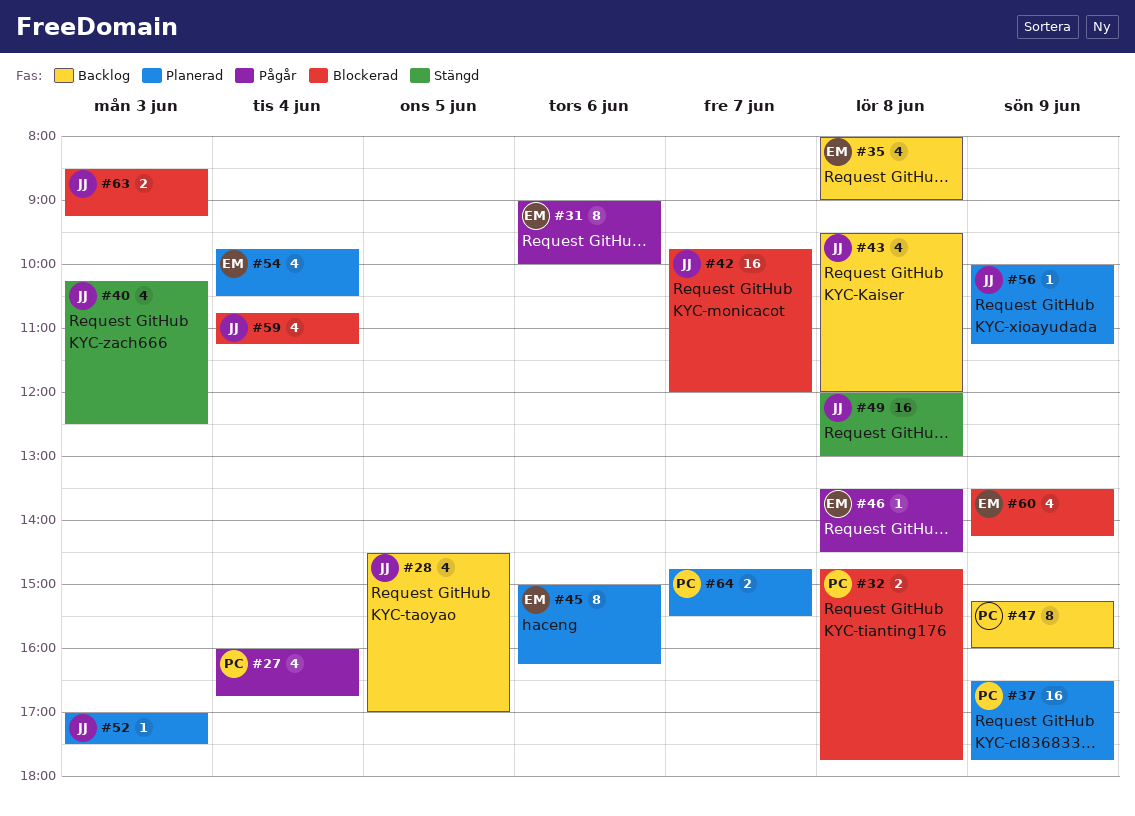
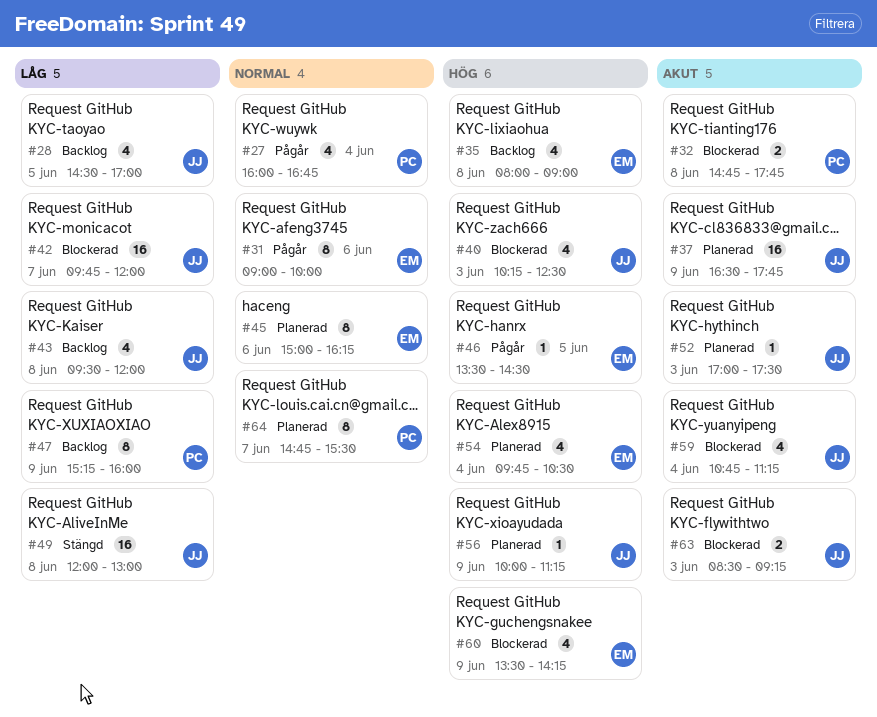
#37, owner: PC -> JJ
#40, status: Stängd -> Blockerad
#46, day: Jun 8 -> Jun 5
#64, estimate: 2 -> 8

